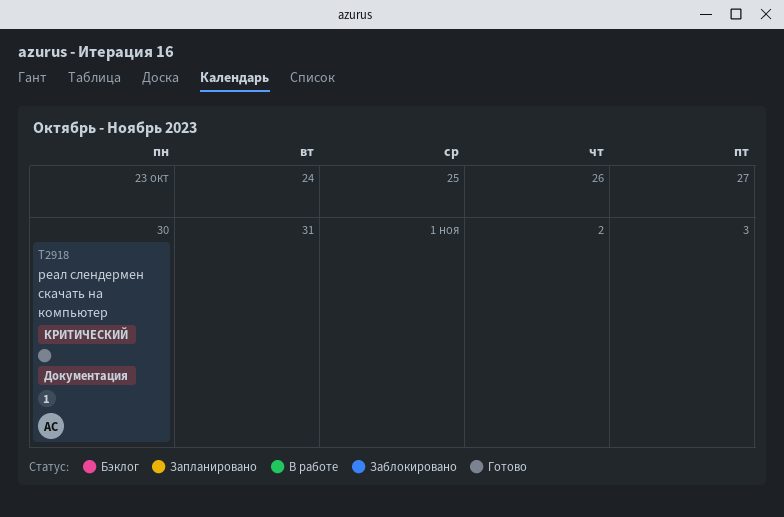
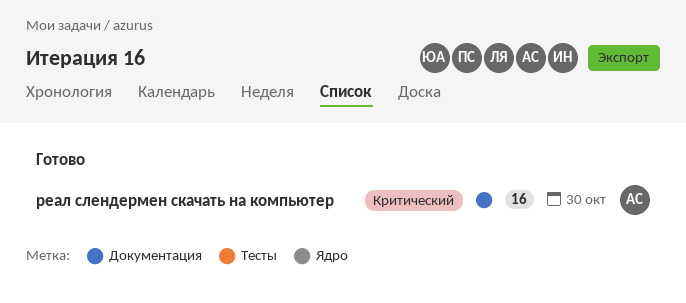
реал слендермен скачать на компьютер, estimate: 1 -> 16

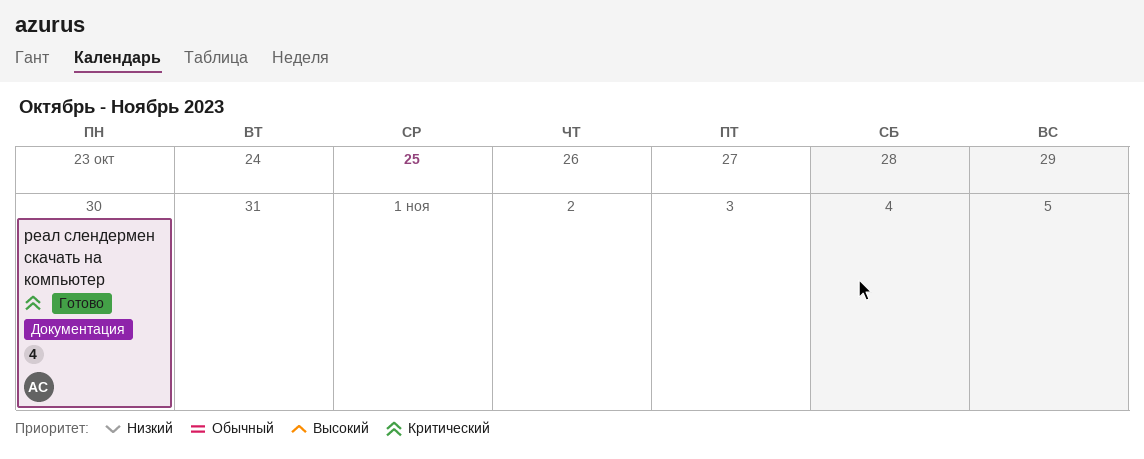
реал слендермен скачать на компьютер, estimate: 16 -> 4

